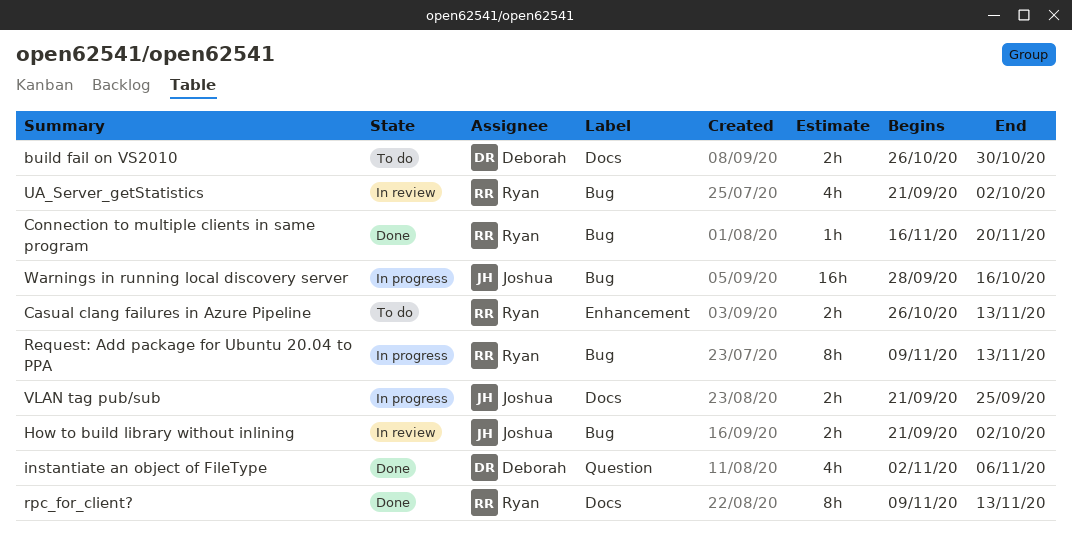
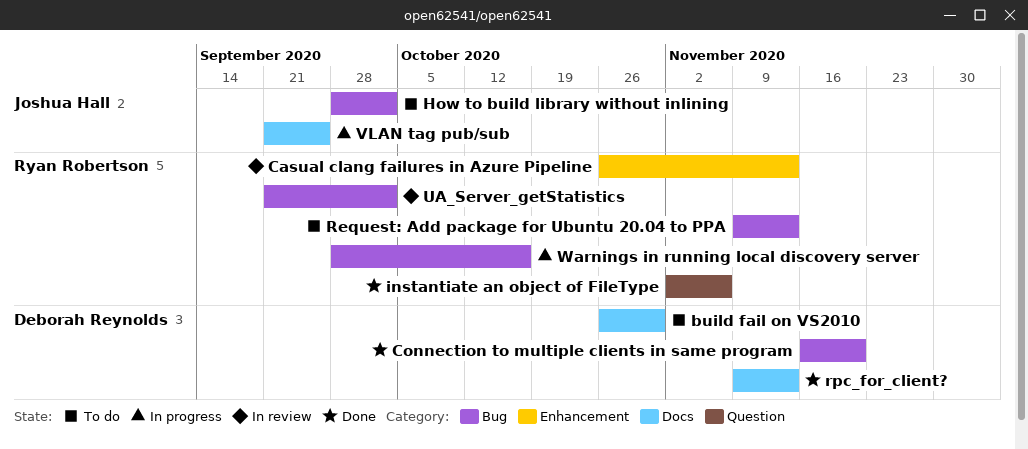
Casual clang failures in Azure Pipeline, status: To do -> In review
Connection to multiple clients in same program, owner: Ryan Robertson -> Deborah Reynolds
How to build library without inlining, status: In review -> To do
How to build library without inlining, start: Sep 21 -> Sep 28
instantiate an object of FileType, owner: Deborah Reynolds -> Ryan Robertson
Request: Add package for Ubuntu 20.04 to PPA, status: In progress -> To do
rpc_for_client?, owner: Ryan Robertson -> Deborah Reynolds
Warnings in running local discovery server, owner: Joshua Hall -> Ryan Robertson

